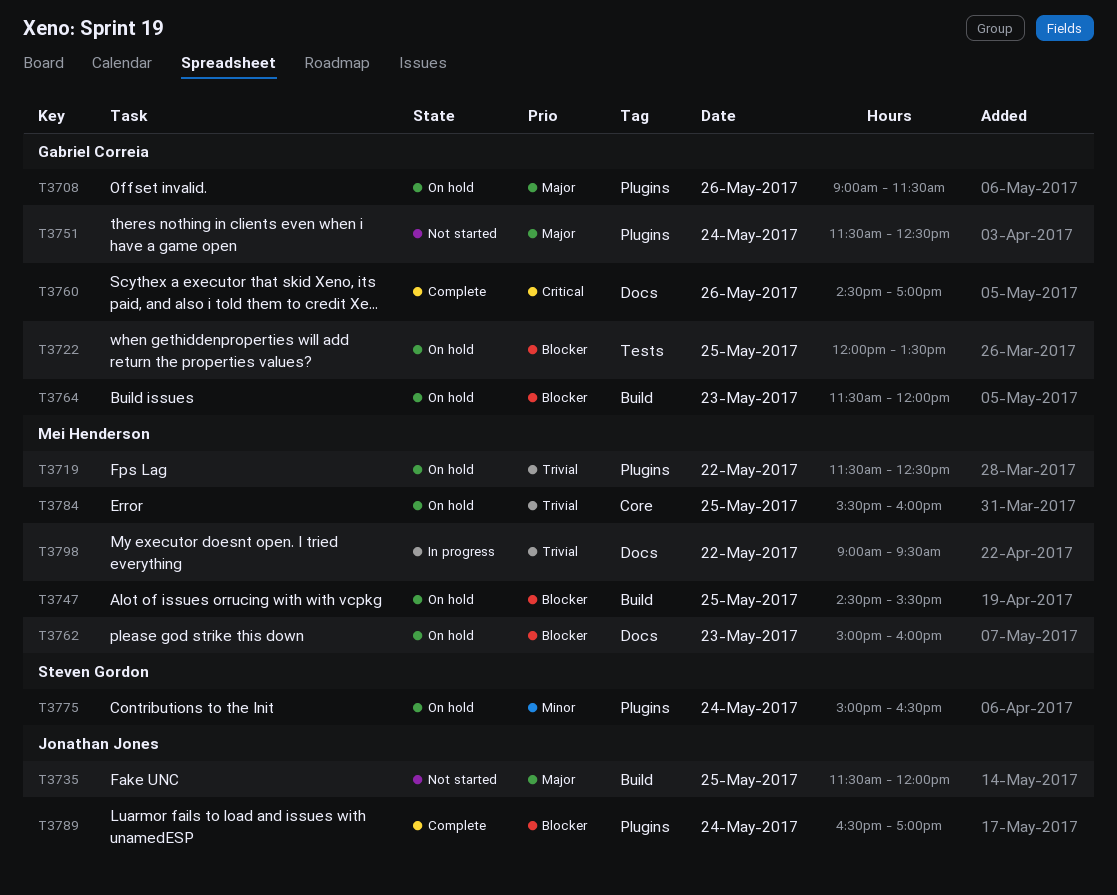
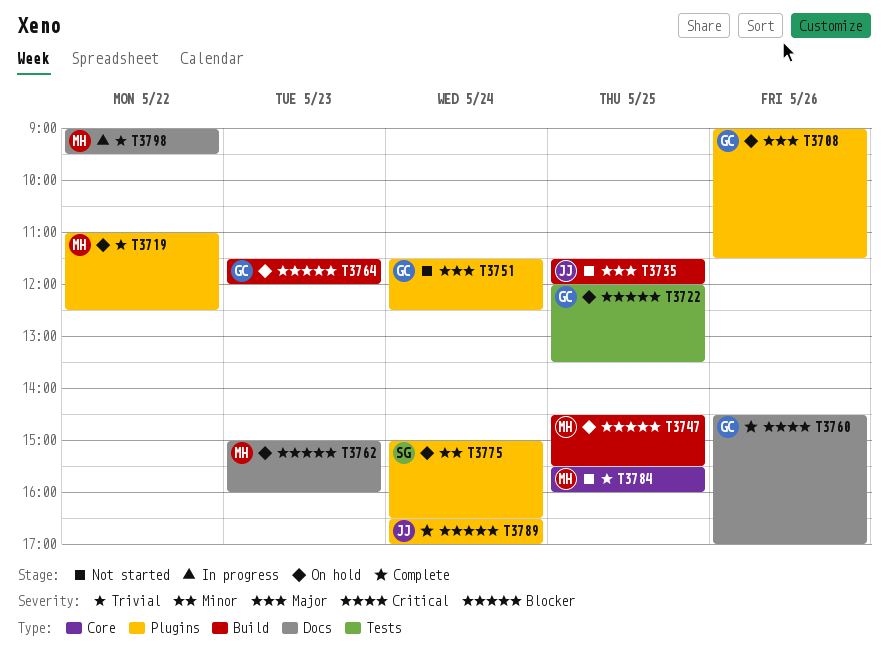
T3719, begins: 11:30 -> 11:00
T3784, status: On hold -> Not started

